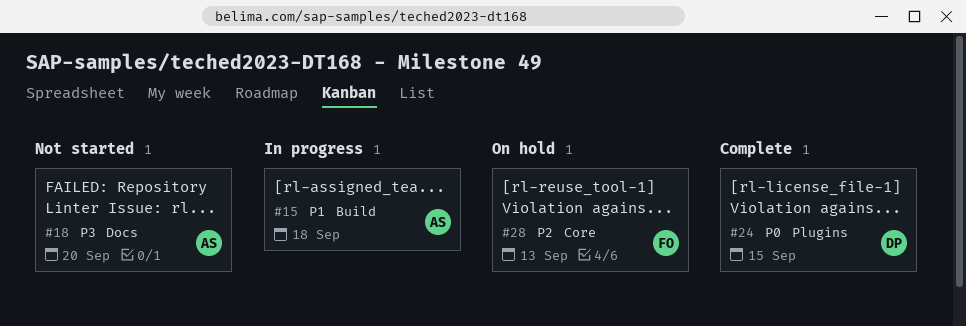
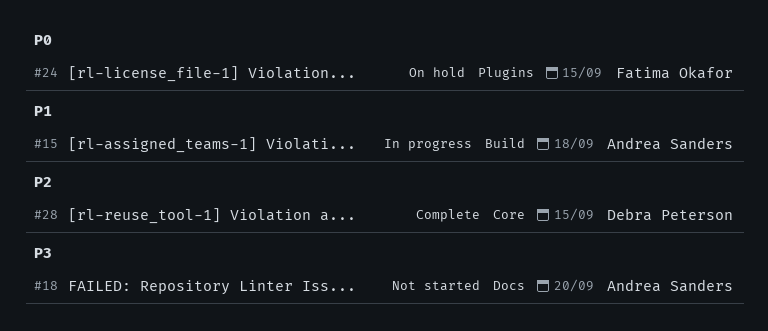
#24, status: Complete -> On hold
#24, owner: Debra Peterson -> Fatima Okafor
#28, status: On hold -> Complete
#28, owner: Fatima Okafor -> Debra Peterson
#28, due: Sep 13 -> Sep 15

